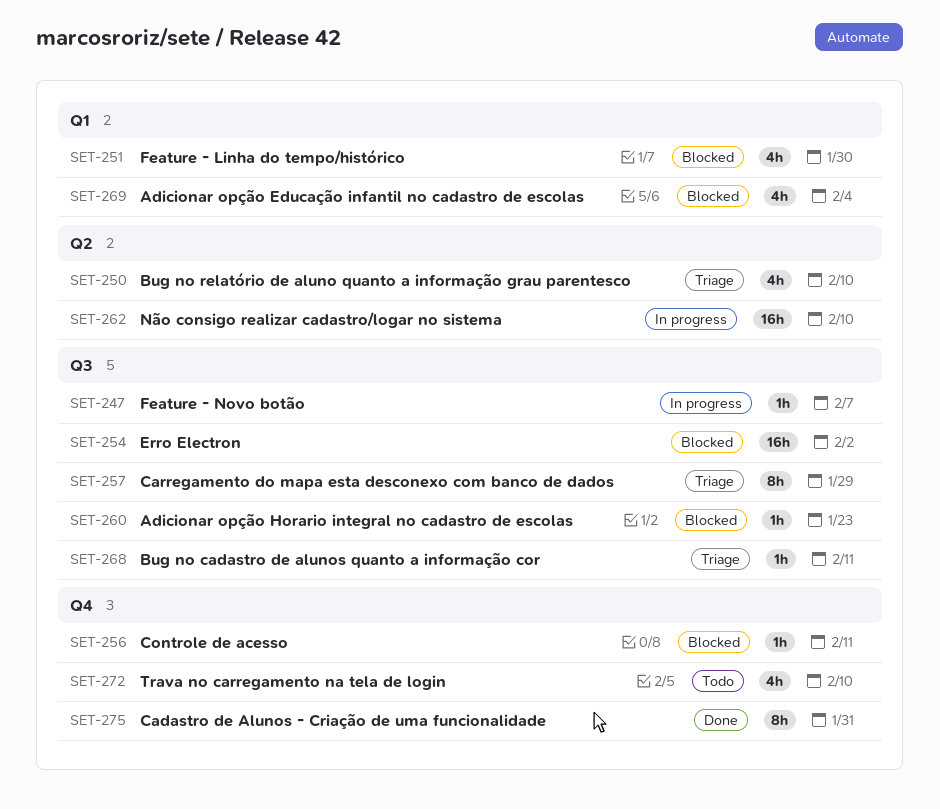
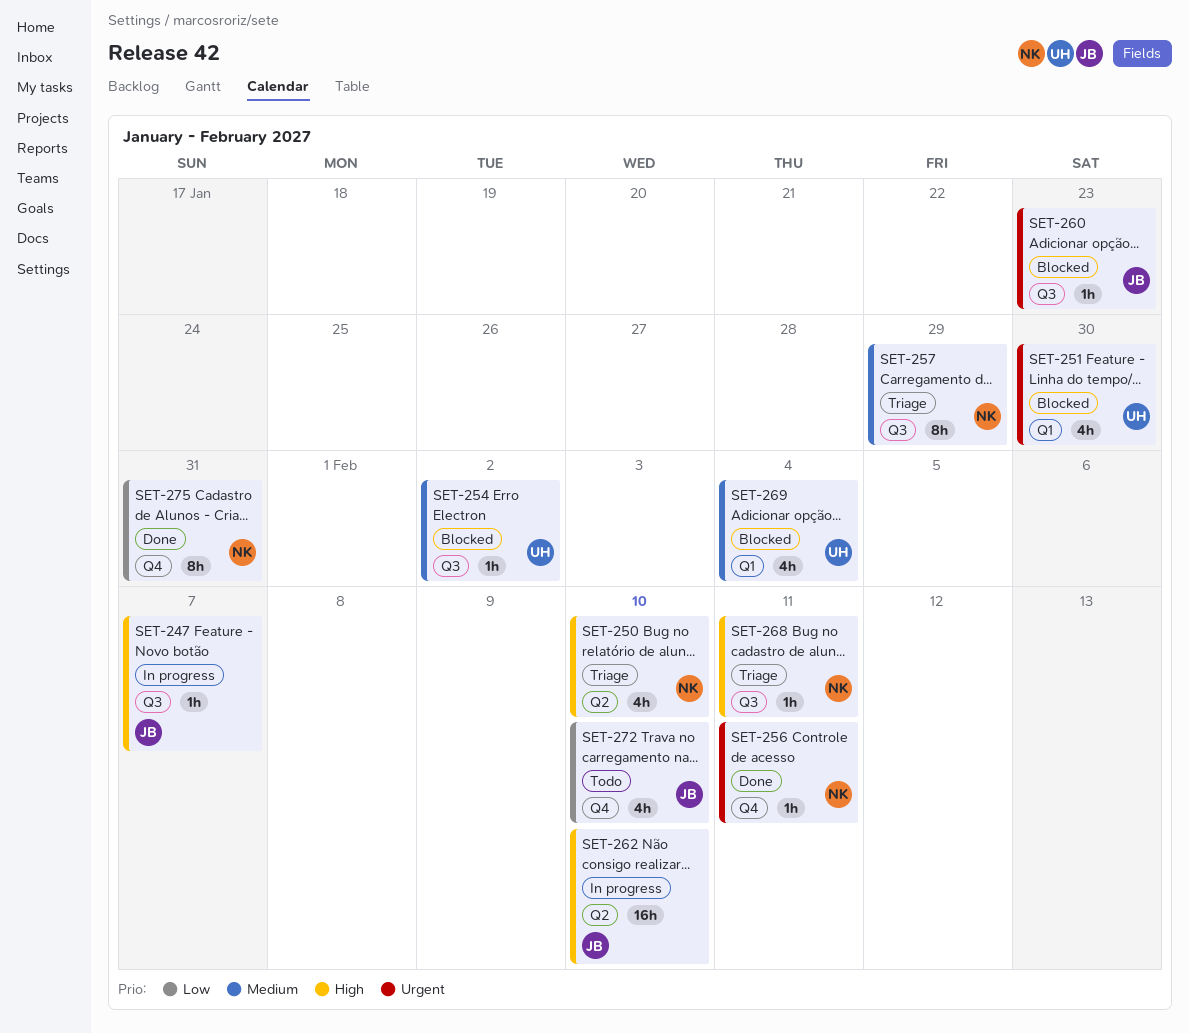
SET-254, estimate: 16h -> 1h
SET-256, status: Blocked -> Done

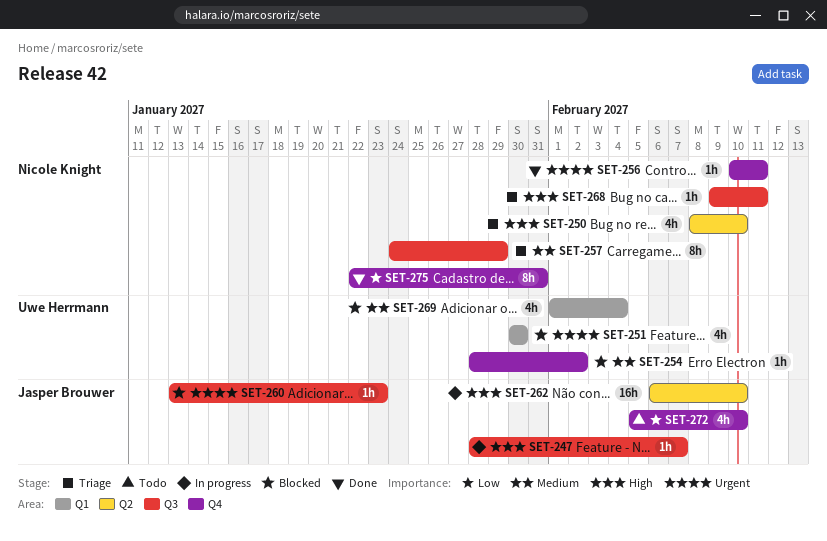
SET-254, label: Q3 -> Q4

